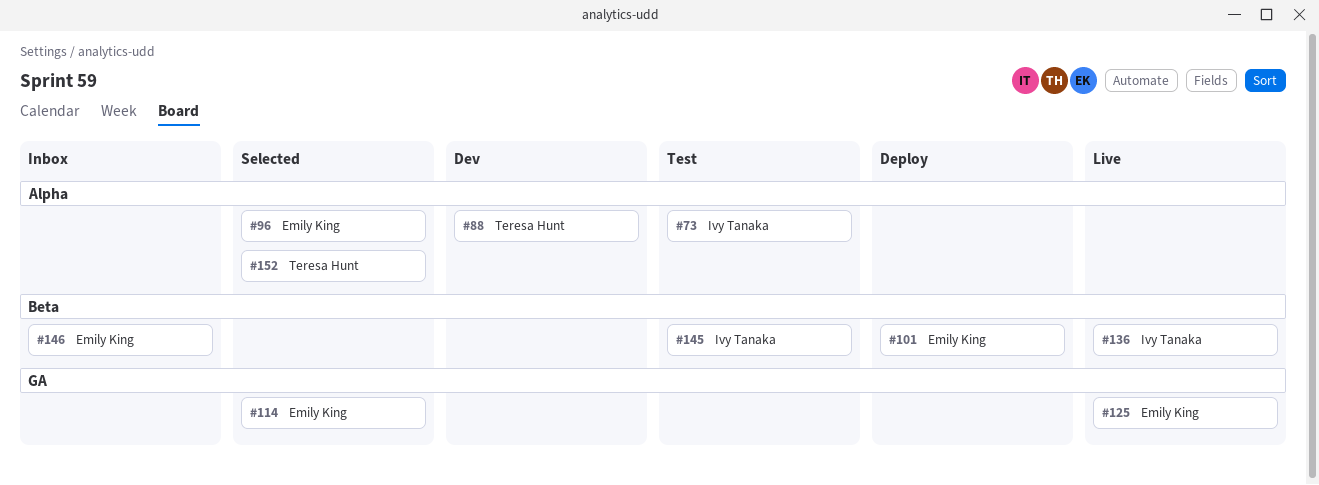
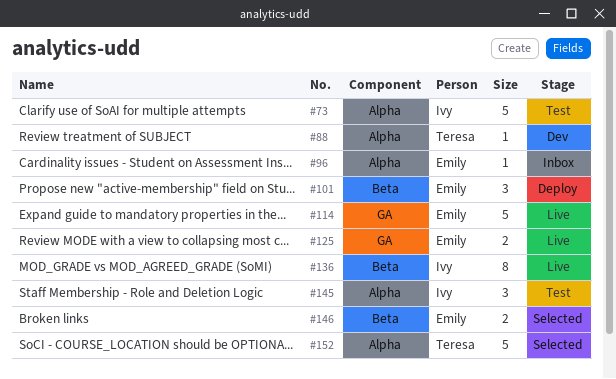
#96, status: Selected -> Inbox
#114, status: Selected -> Live
#145, label: Beta -> Alpha
#146, status: Inbox -> Selected

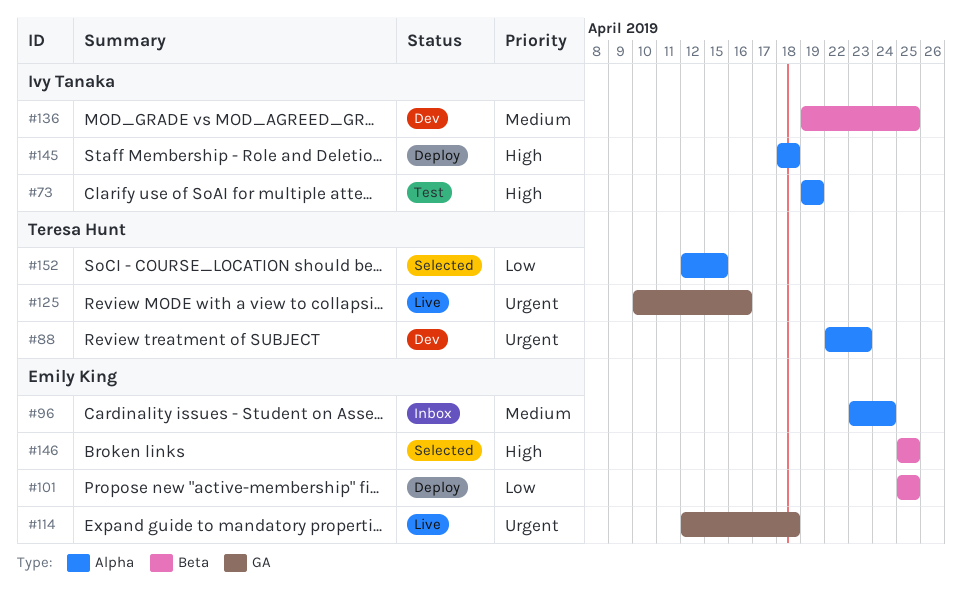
#125, owner: Emily King -> Teresa Hunt
#136, status: Live -> Dev
#145, status: Test -> Deploy

